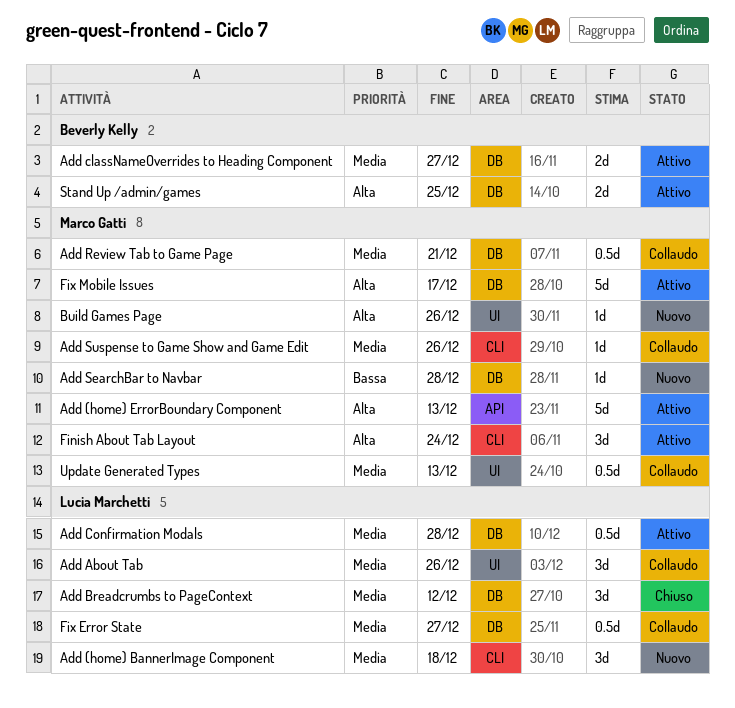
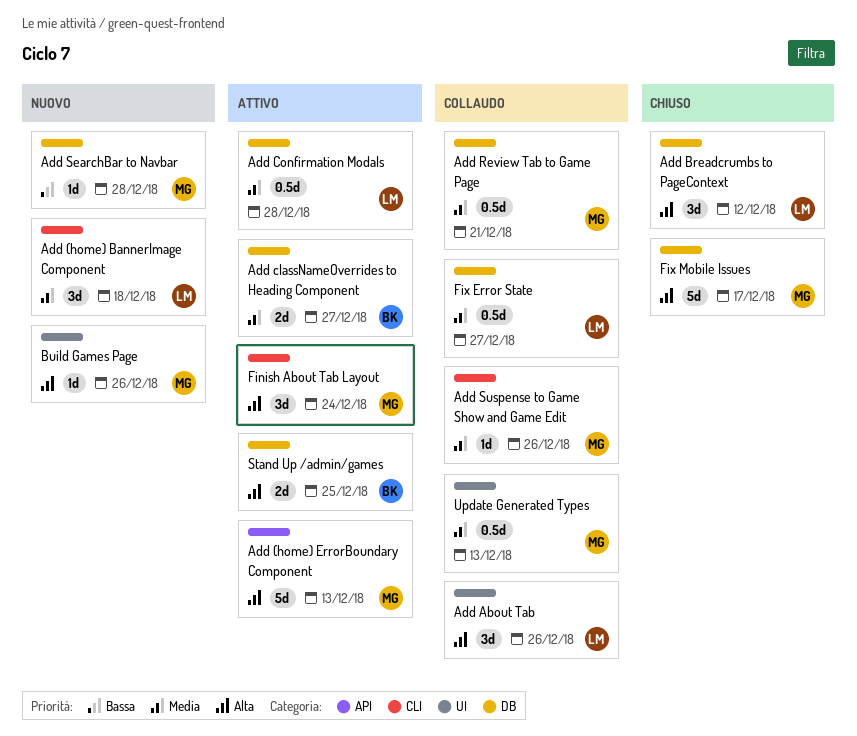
Add About Tab, priority: Media -> Alta
Add Breadcrumbs to PageContext, priority: Media -> Alta
Fix Mobile Issues, status: Attivo -> Chiuso

